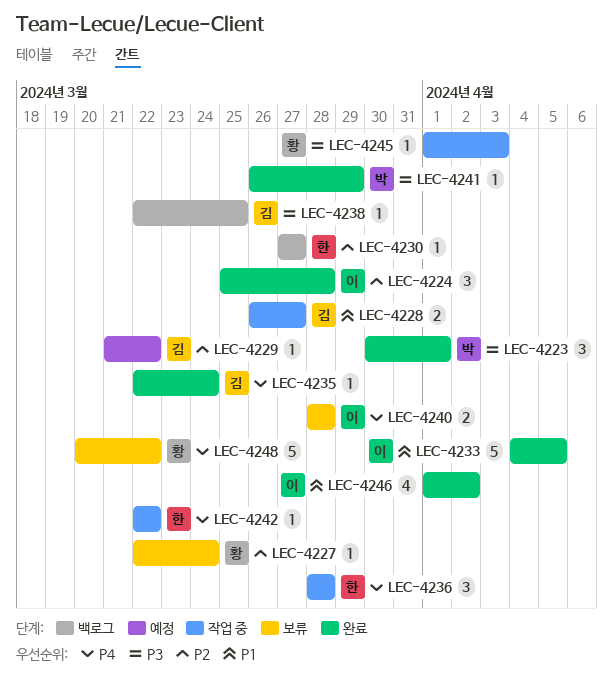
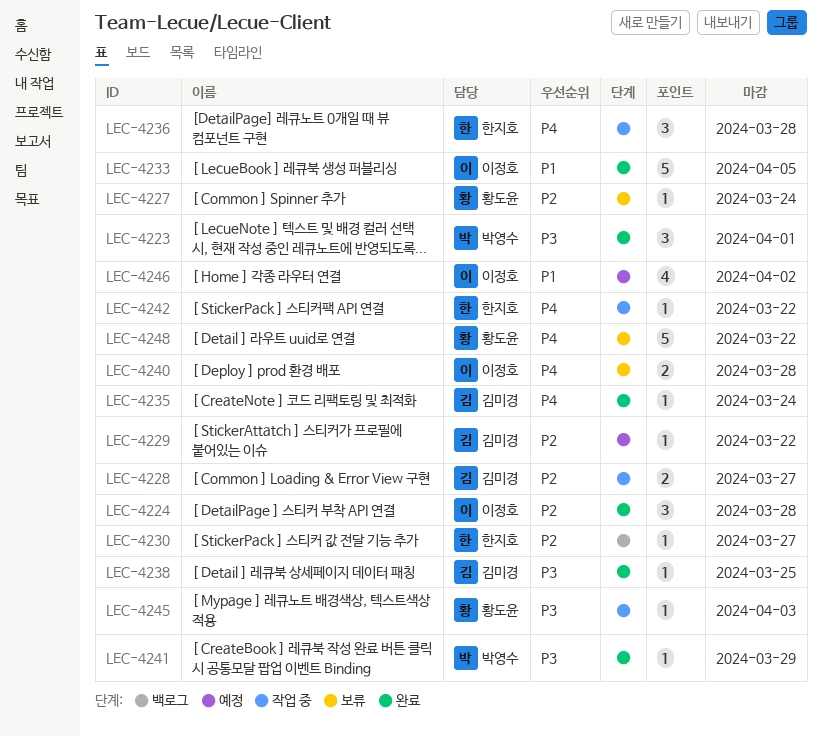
LEC-4228, priority: P1 -> P2
LEC-4238, status: 백로그 -> 완료
LEC-4246, status: 완료 -> 예정

